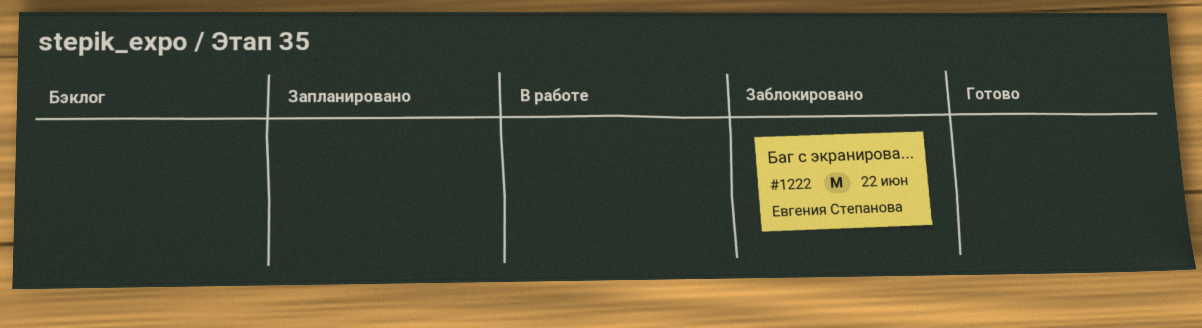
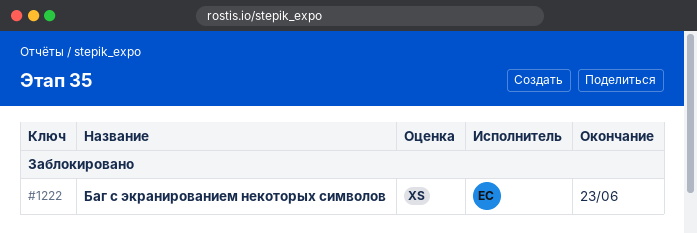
#1222, estimate: M -> XS
#1222, due: Jun 22 -> Jun 23

